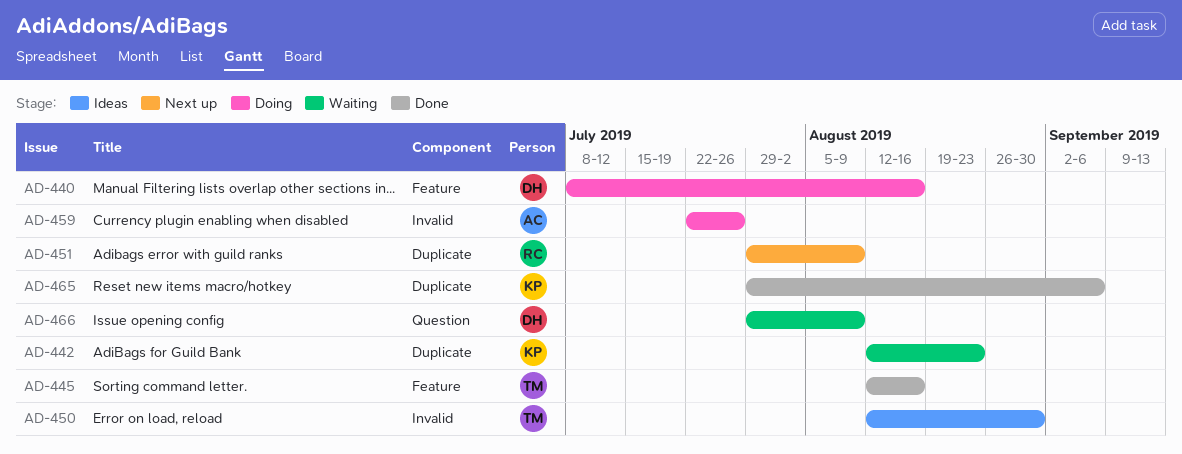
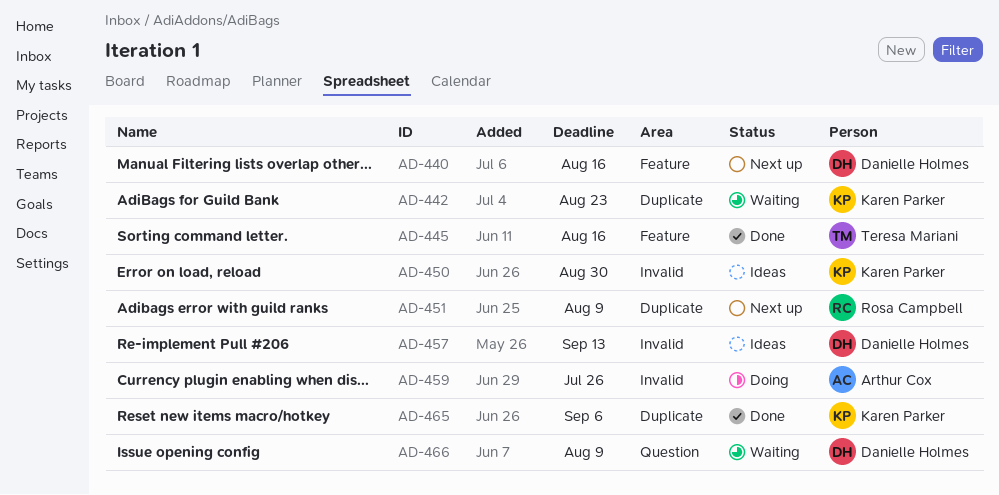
AD-440, status: Doing -> Next up
AD-450, owner: Teresa Mariani -> Karen Parker
AD-457: none -> present

